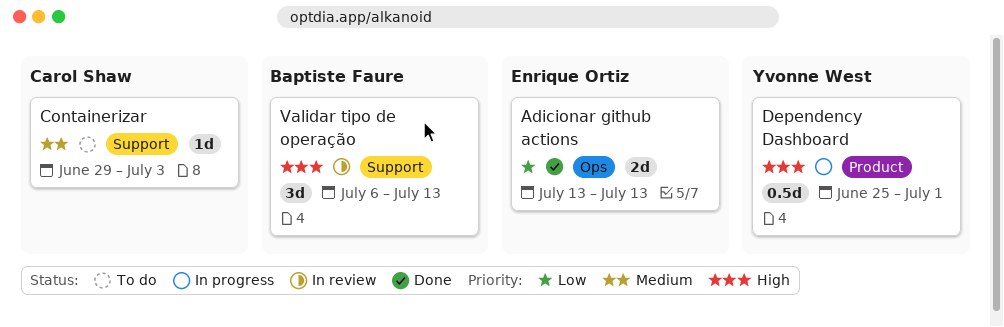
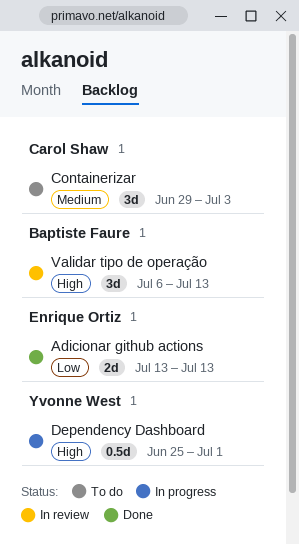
Containerizar, estimate: 1d -> 3d

